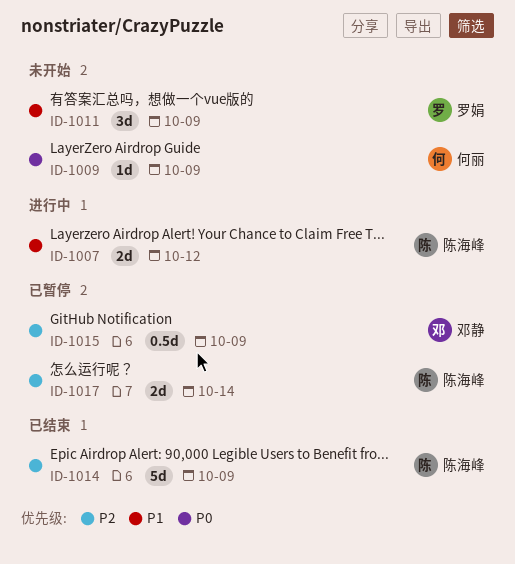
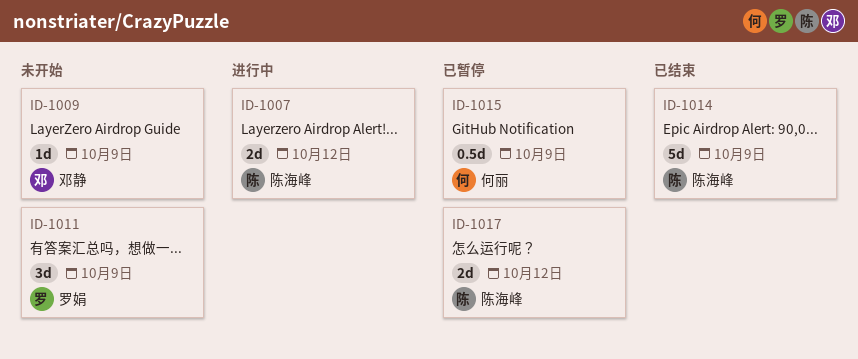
ID-1009, owner: 何丽 -> 邓静
ID-1015, owner: 邓静 -> 何丽
ID-1017, due: Oct 14 -> Oct 12

